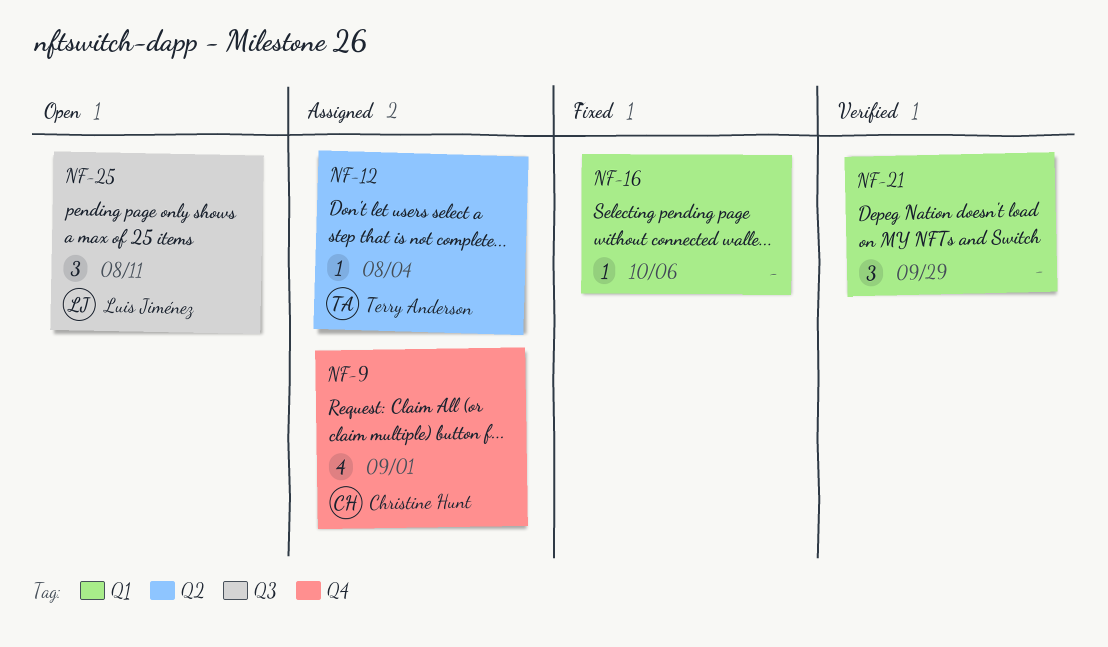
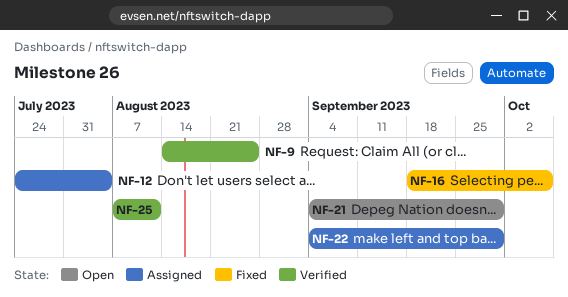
NF-9, status: Assigned -> Verified
NF-9, due: Sep 1 -> Aug 25
NF-21, status: Verified -> Open
NF-22: none -> present
NF-25, status: Open -> Verified

